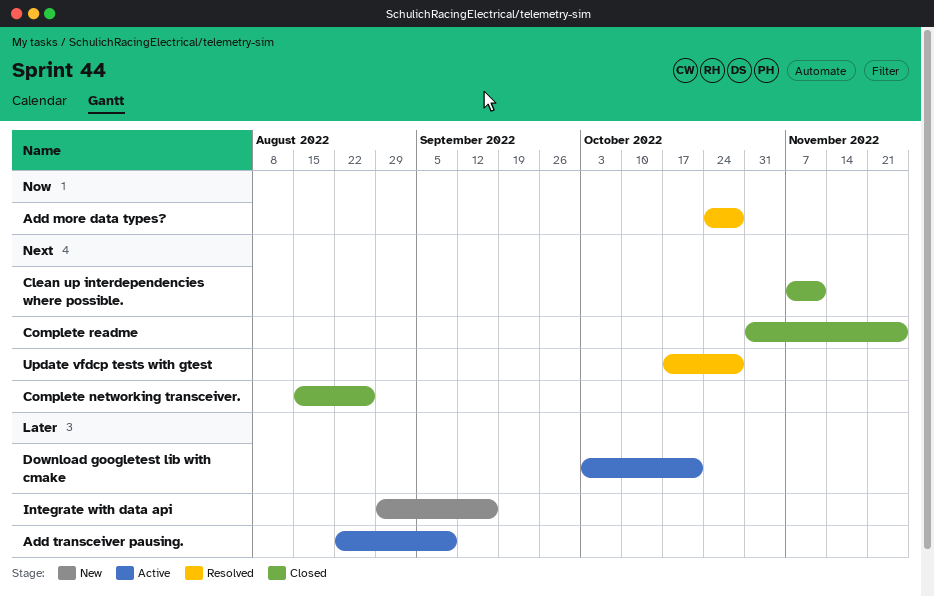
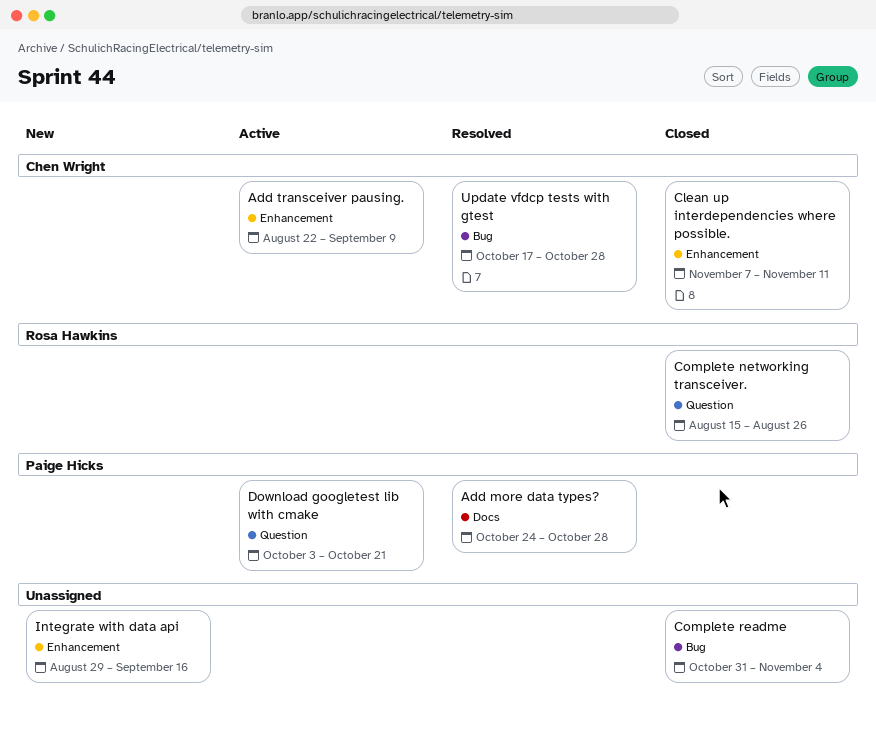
Complete readme, due: Nov 25 -> Nov 4

